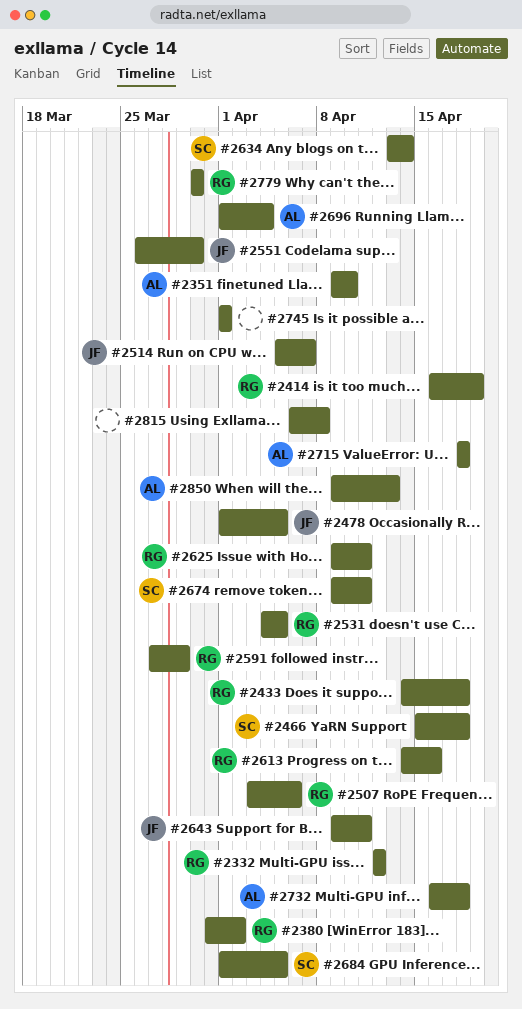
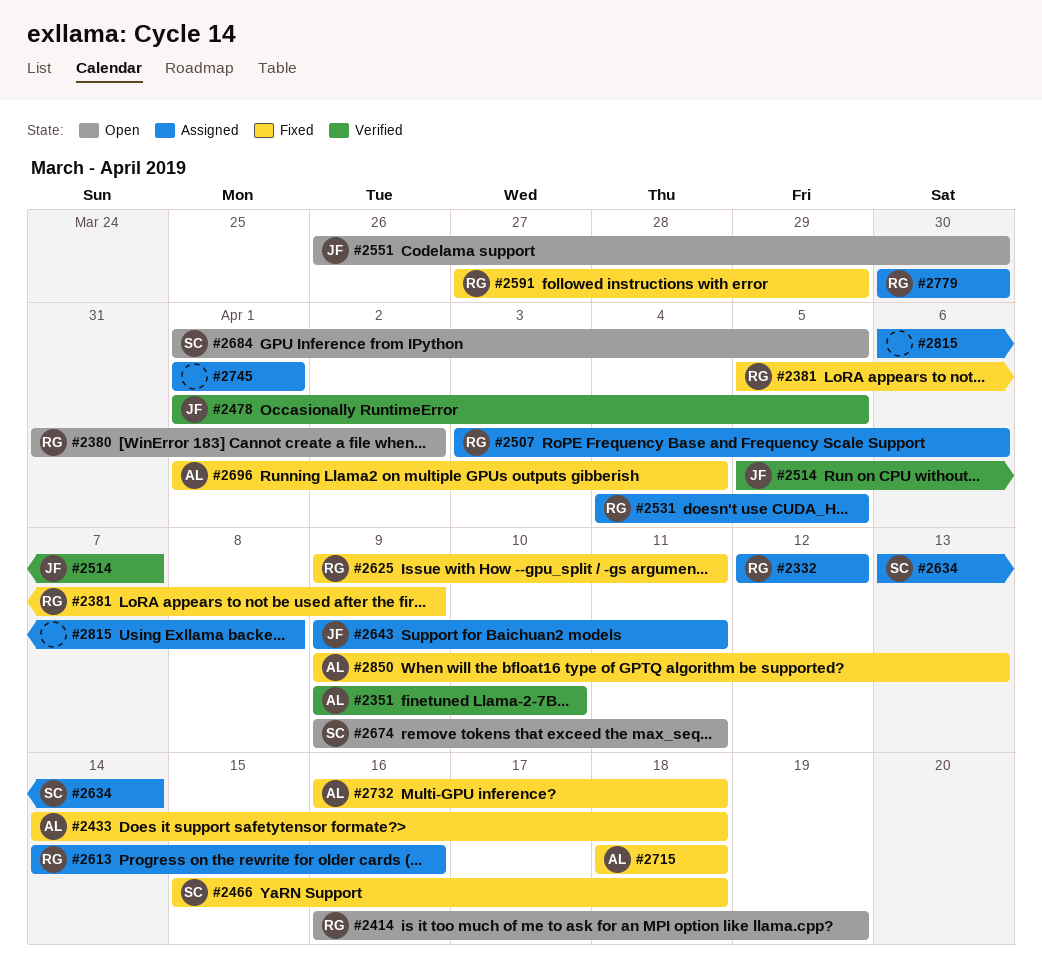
#2381: none -> present
#2433, owner: RG -> AL

